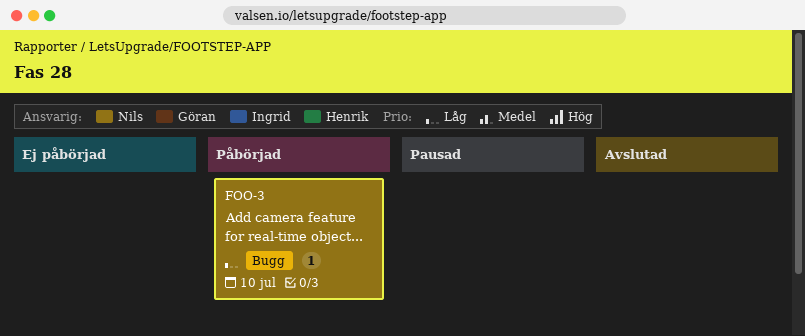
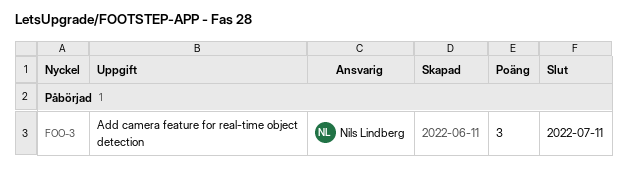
FOO-3, estimate: 1 -> 3
FOO-3, due: Jul 10 -> Jul 11

